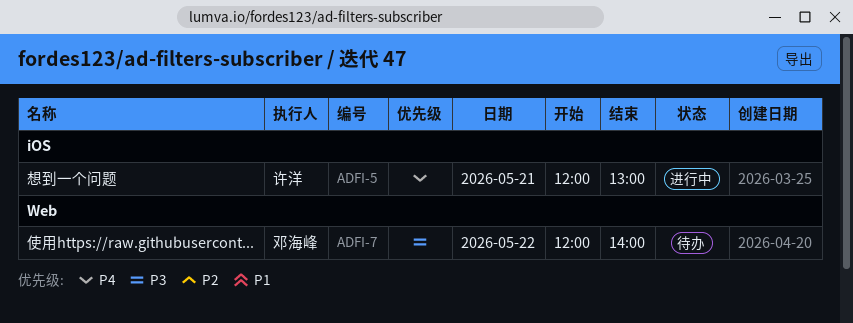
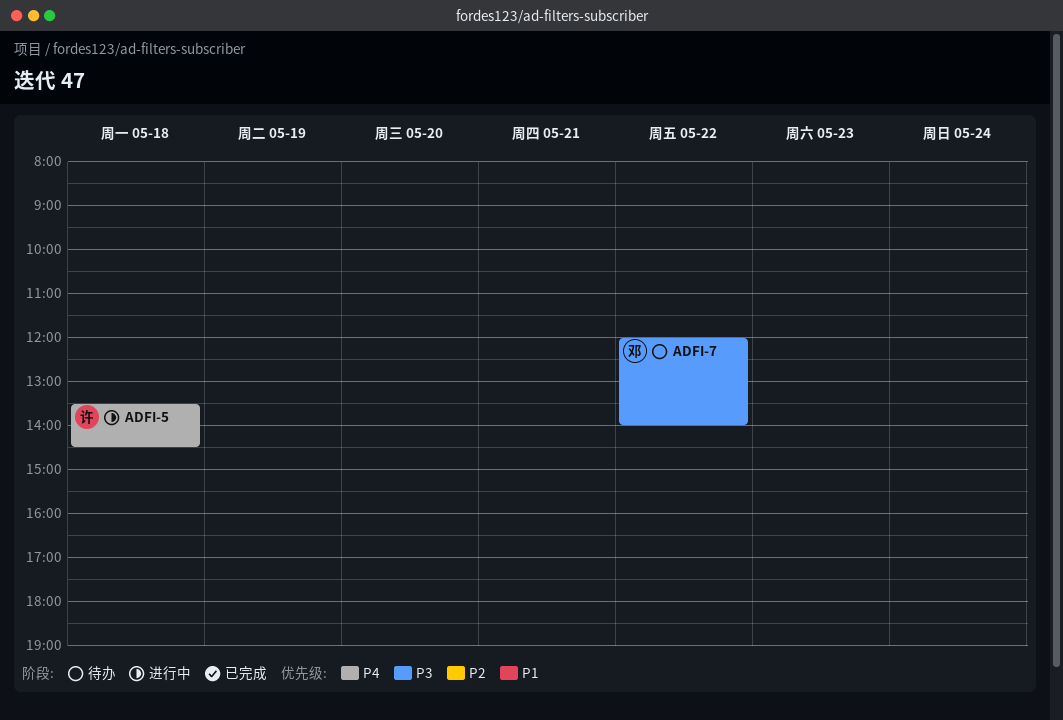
ADFI-5, day: May 21 -> May 18
ADFI-5, begins: 12:00 -> 13:30
ADFI-5, ends: 13:00 -> 14:30

